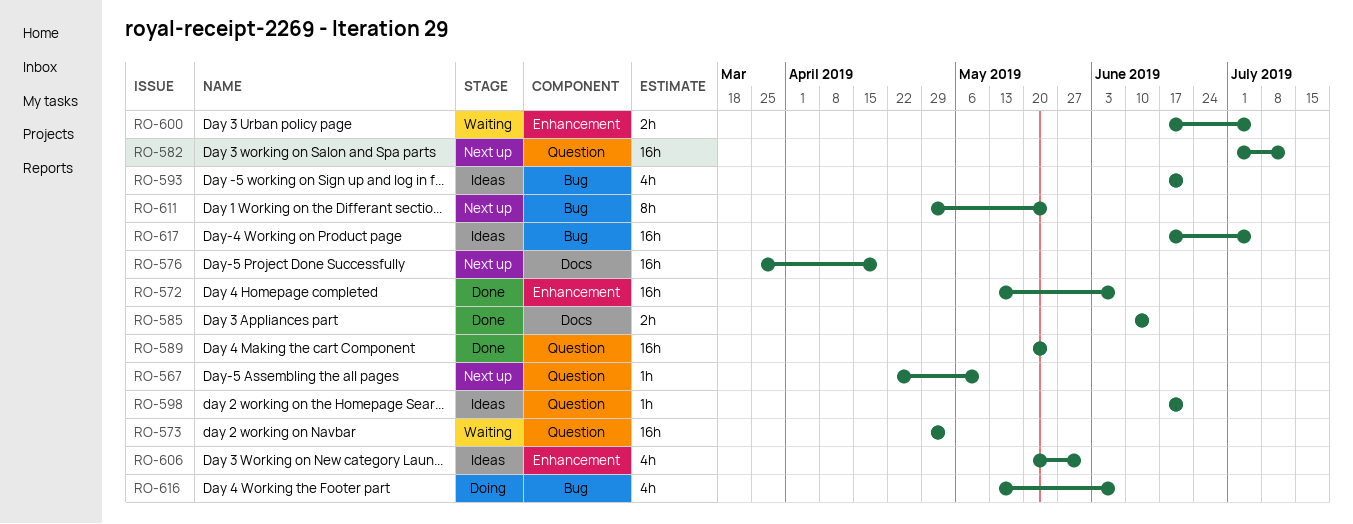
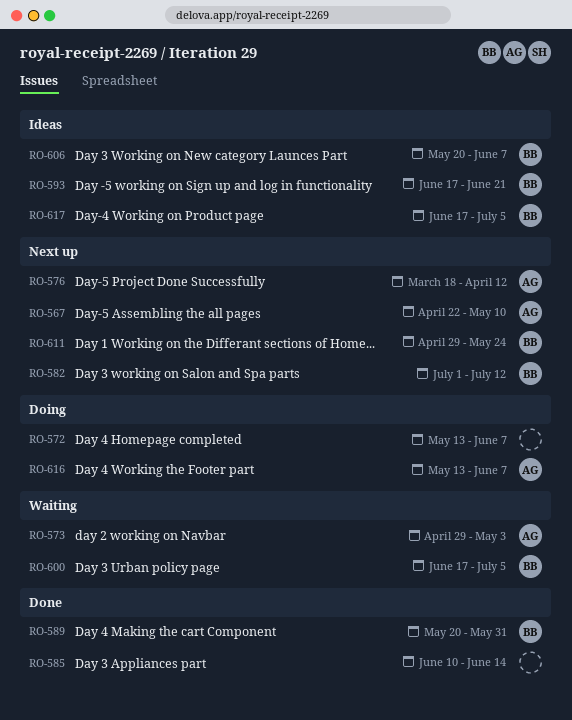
RO-572, status: Done -> Doing
RO-576, start: Mar 25 -> Mar 18
RO-576, due: Apr 19 -> Apr 12
RO-589, due: May 24 -> May 31
RO-598: present -> none
RO-606, due: May 31 -> Jun 7

